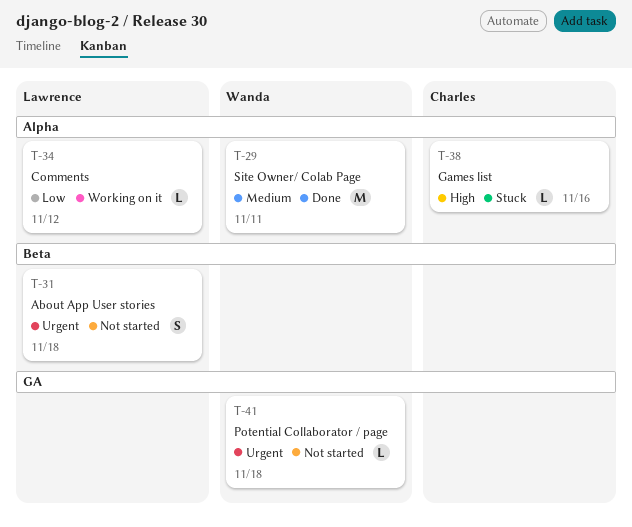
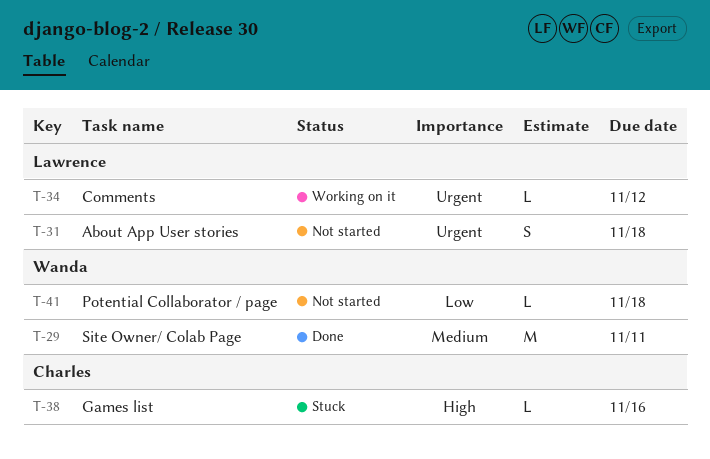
T-34, priority: Low -> Urgent
T-41, priority: Urgent -> Low

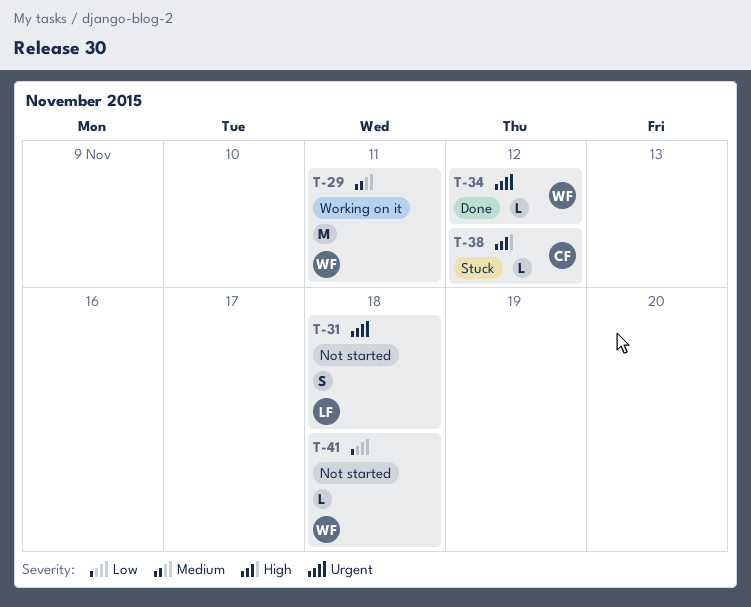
T-29, status: Done -> Working on it
T-34, status: Working on it -> Done
T-34, owner: Lawrence -> Wanda
T-38, due: Nov 16 -> Nov 12

